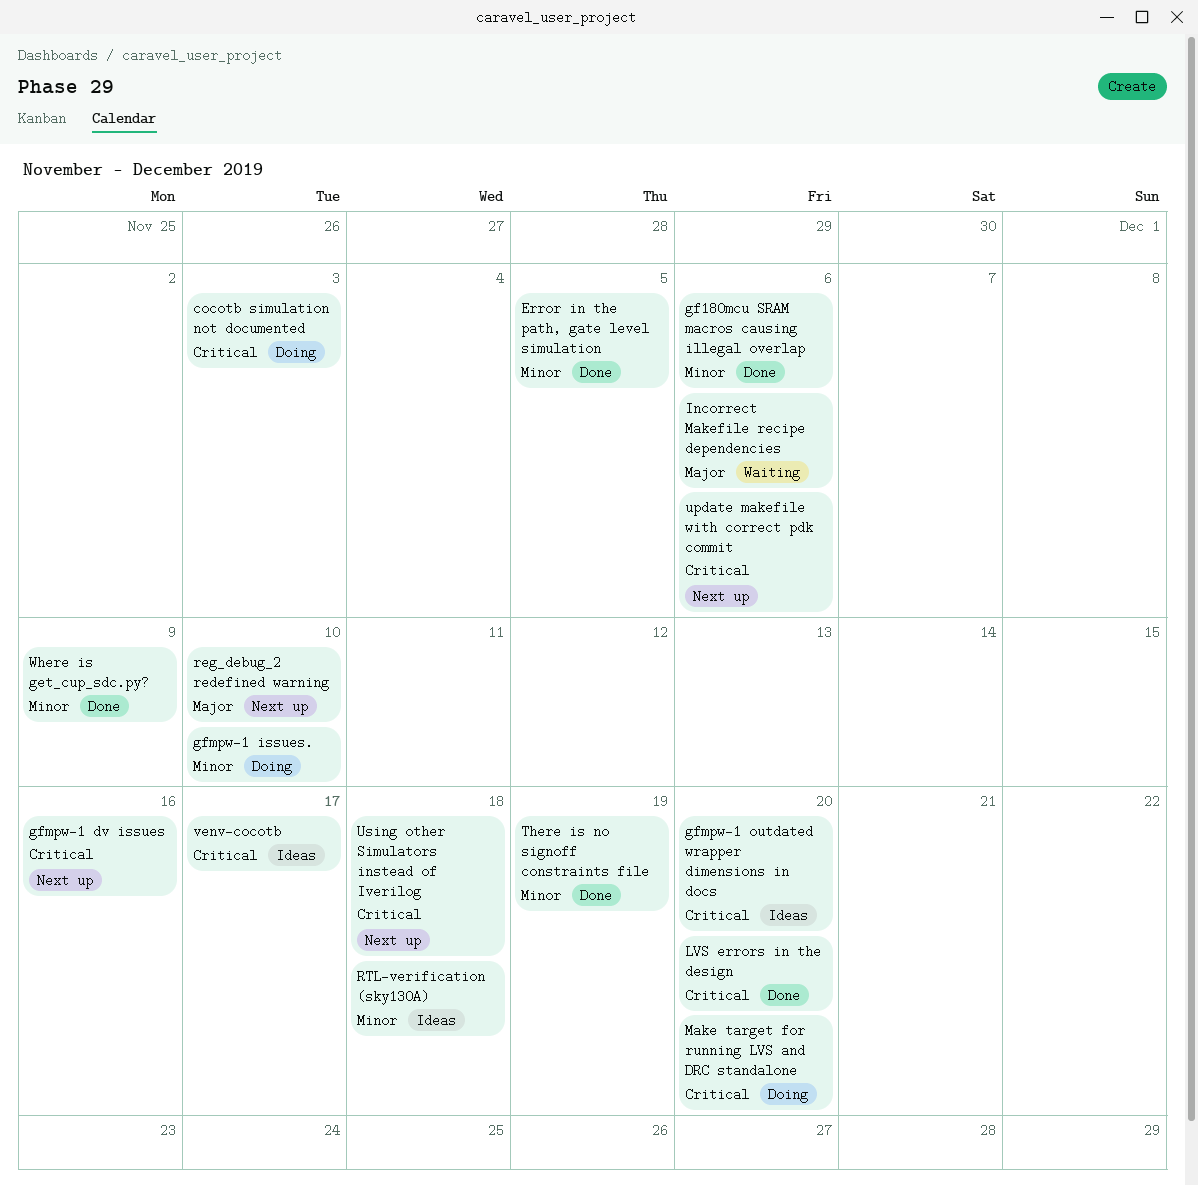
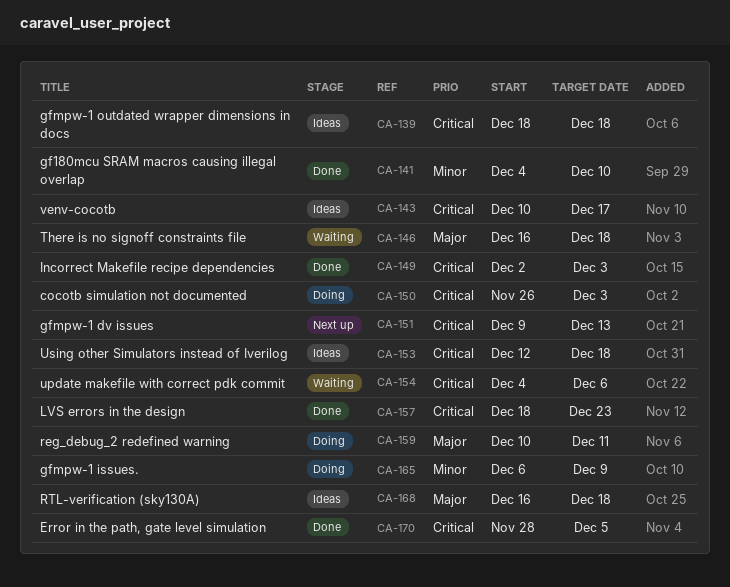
Error in the path, gate level simulation, priority: Minor -> Critical
gf180mcu SRAM macros causing illegal overlap, due: Dec 6 -> Dec 10
gfmpw-1 dv issues, due: Dec 16 -> Dec 13
gfmpw-1 issues., due: Dec 10 -> Dec 9
gfmpw-1 outdated wrapper dimensions in docs, due: Dec 20 -> Dec 18
Incorrect Makefile recipe dependencies, status: Waiting -> Done
Incorrect Makefile recipe dependencies, priority: Major -> Critical
Incorrect Makefile recipe dependencies, due: Dec 6 -> Dec 3
LVS errors in the design, due: Dec 20 -> Dec 23
Make target for running LVS and DRC standalone: present -> none
reg_debug_2 redefined warning, status: Next up -> Doing
reg_debug_2 redefined warning, due: Dec 10 -> Dec 11
RTL-verification (sky130A), priority: Minor -> Major
There is no signoff constraints file, status: Done -> Waiting
There is no signoff constraints file, priority: Minor -> Major
There is no signoff constraints file, due: Dec 19 -> Dec 18
update makefile with correct pdk commit, status: Next up -> Waiting
Using other Simulators instead of Iverilog, status: Next up -> Ideas
Where is get_cup_sdc.py?: present -> none

